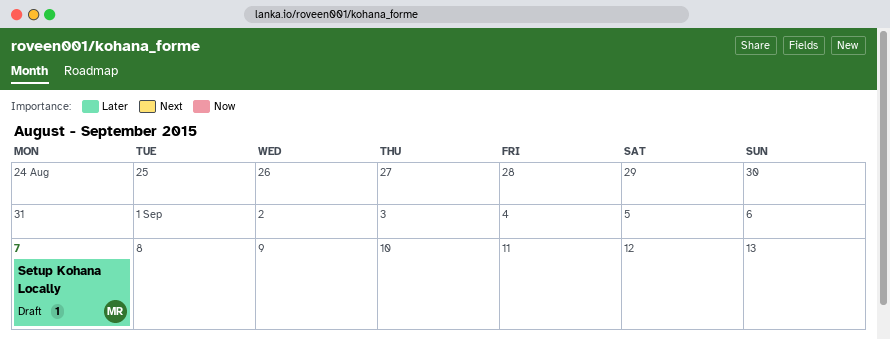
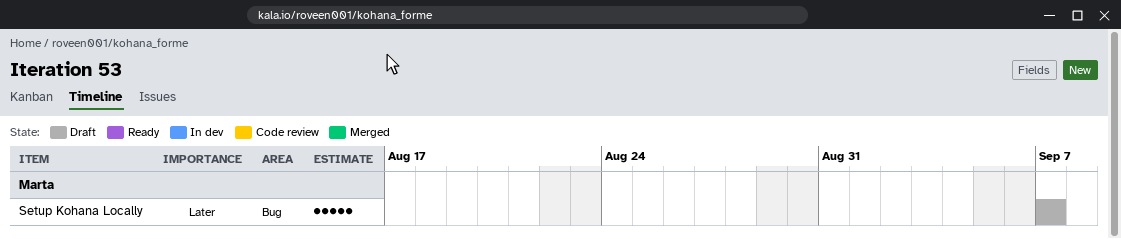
Setup Kohana Locally, estimate: 1 -> 5

